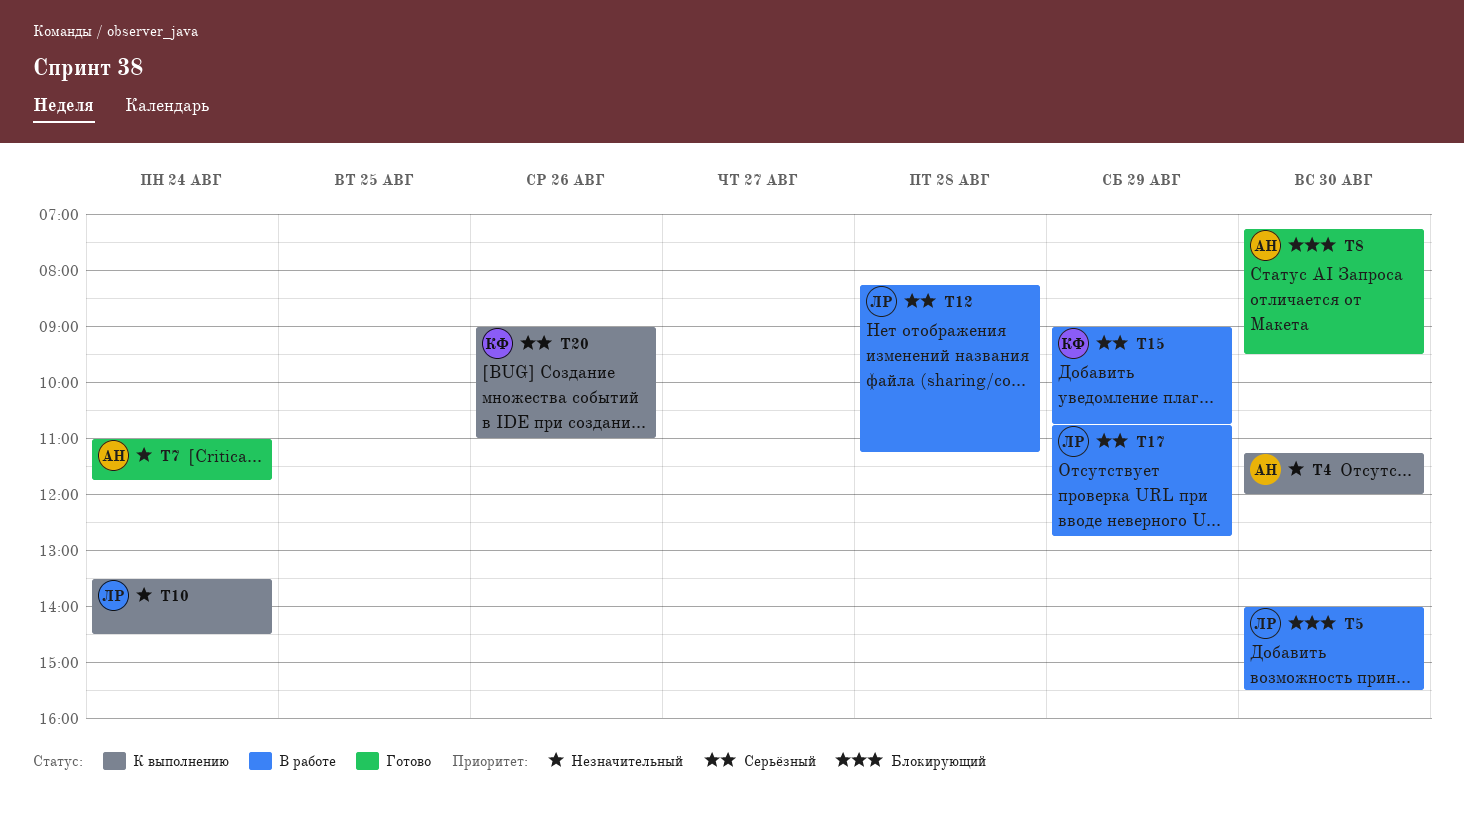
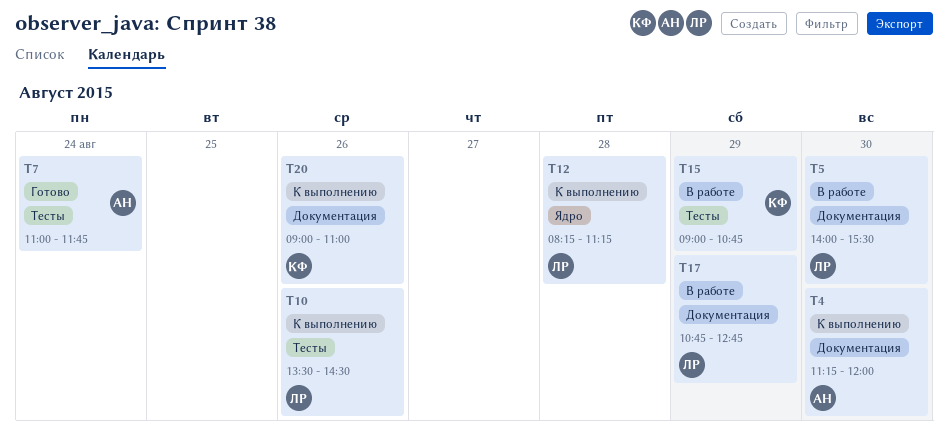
T8: present -> none
T10, day: Aug 24 -> Aug 26
T12, status: В работе -> К выполнению

